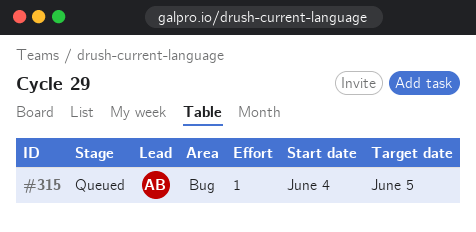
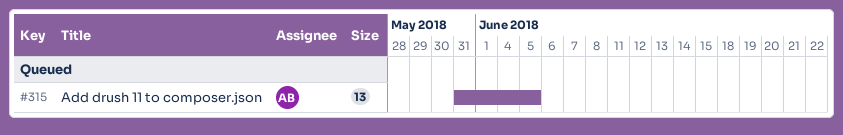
#315, estimate: 1 -> 13
#315, start: Jun 4 -> May 31

